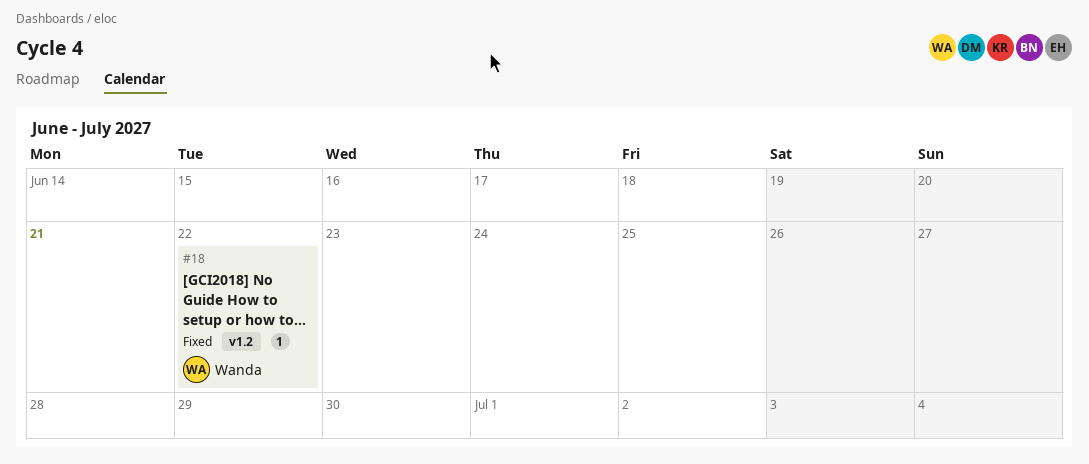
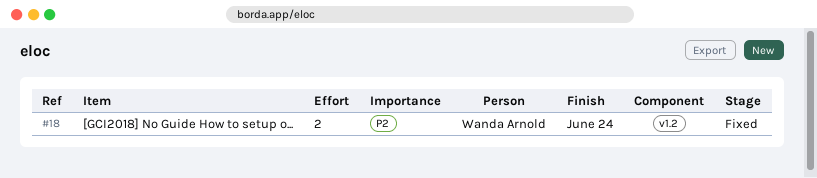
#18, estimate: 1 -> 2
#18, due: Jun 22 -> Jun 24

